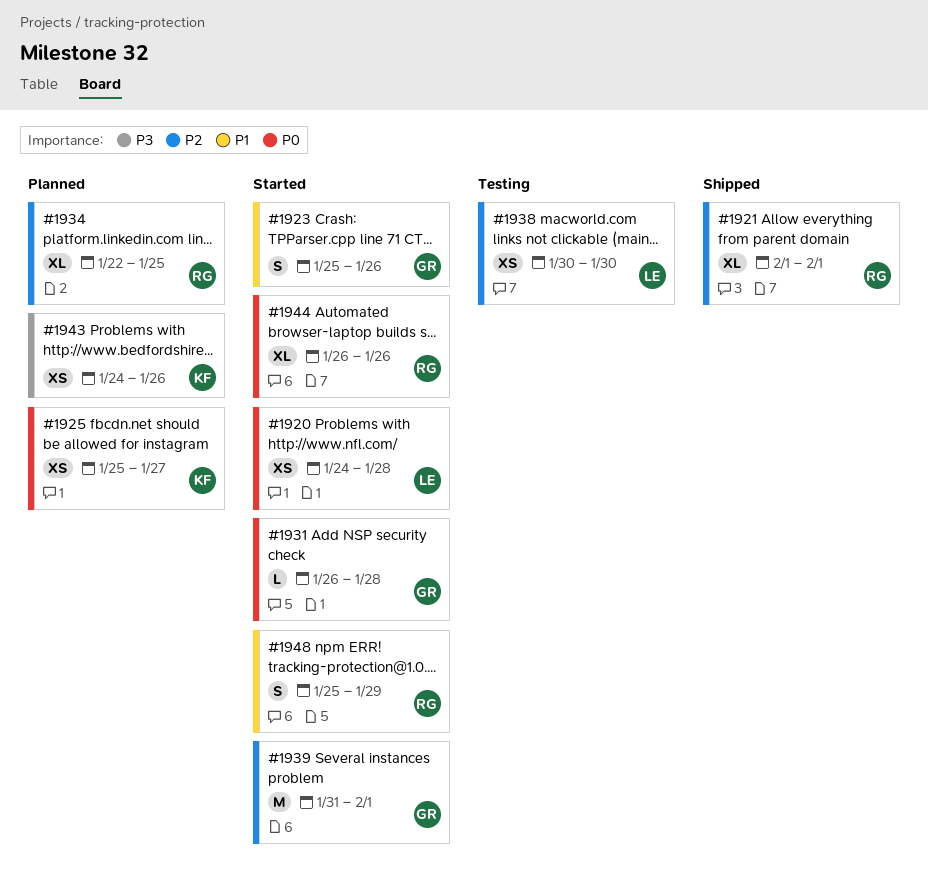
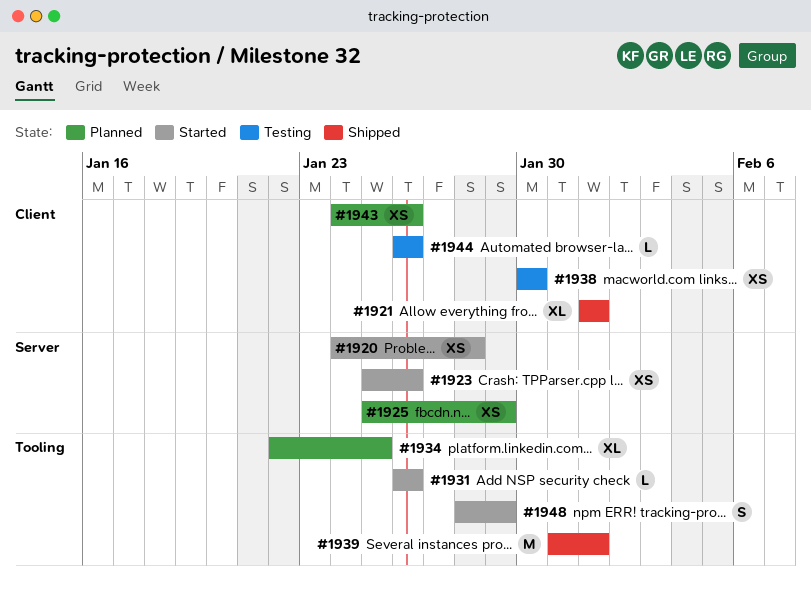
#1923, estimate: S -> XS
#1925, due: Jan 27 -> Jan 29
#1931, due: Jan 28 -> Jan 26
#1939, status: Started -> Shipped
#1944, status: Started -> Testing
#1944, estimate: XL -> L
#1948, start: Jan 25 -> Jan 28

